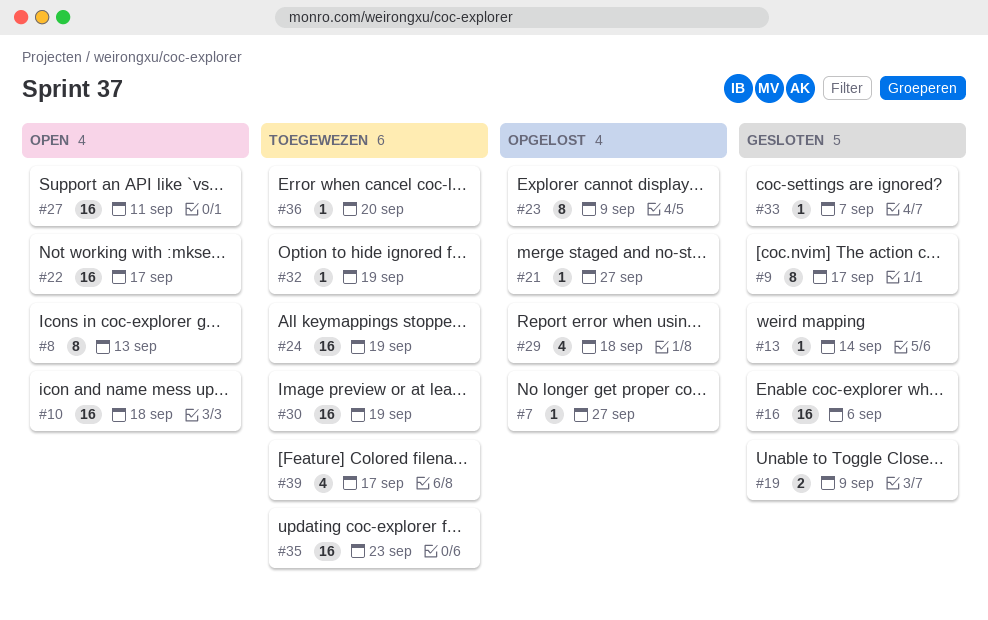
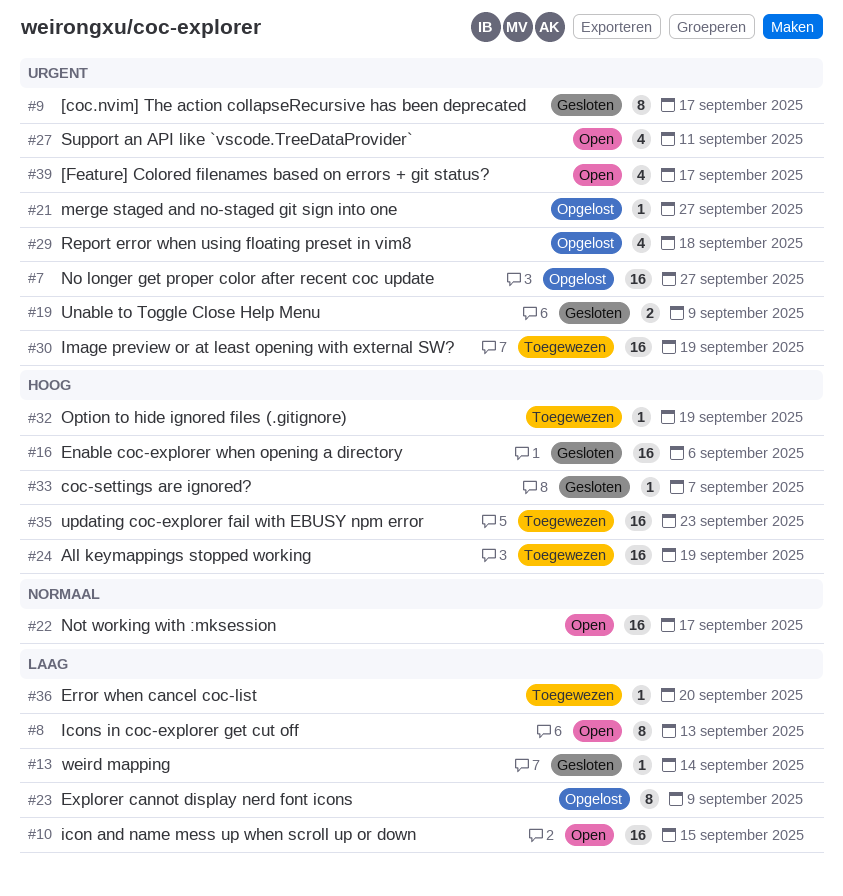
#7, estimate: 1 -> 16
#10, due: Sep 18 -> Sep 15
#27, estimate: 16 -> 4
#39, status: Toegewezen -> Open

